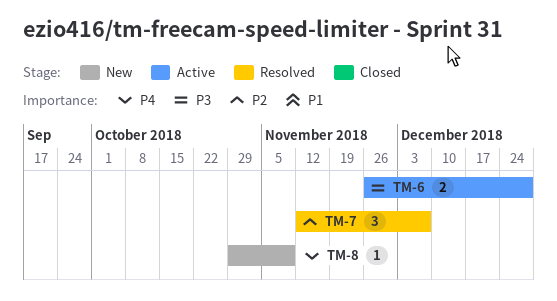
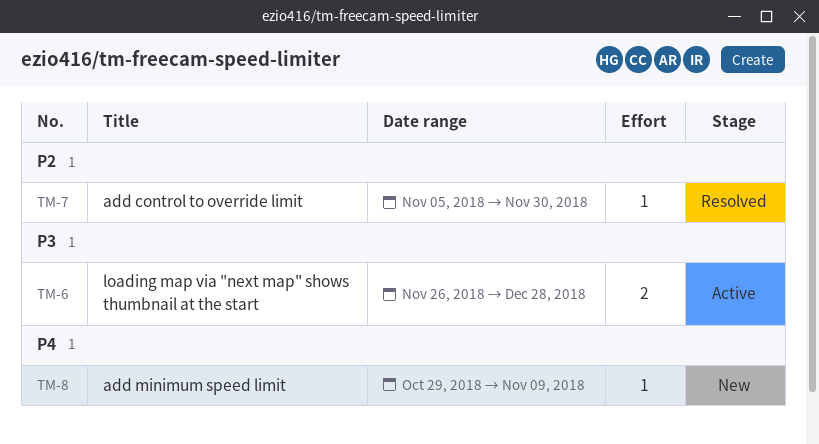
TM-7, estimate: 3 -> 1
TM-7, start: Nov 12 -> Nov 5
TM-7, due: Dec 7 -> Nov 30

